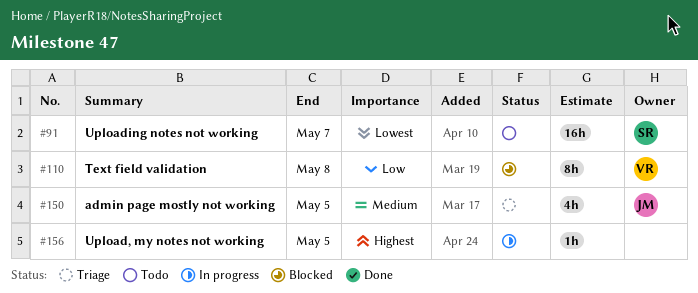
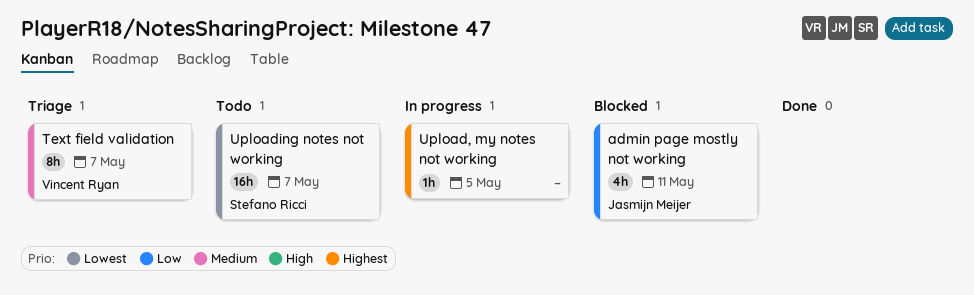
admin page mostly not working, status: Triage -> Blocked
admin page mostly not working, priority: Medium -> Low
admin page mostly not working, due: May 5 -> May 11
Text field validation, status: Blocked -> Triage
Text field validation, priority: Low -> Medium
Text field validation, due: May 8 -> May 7

